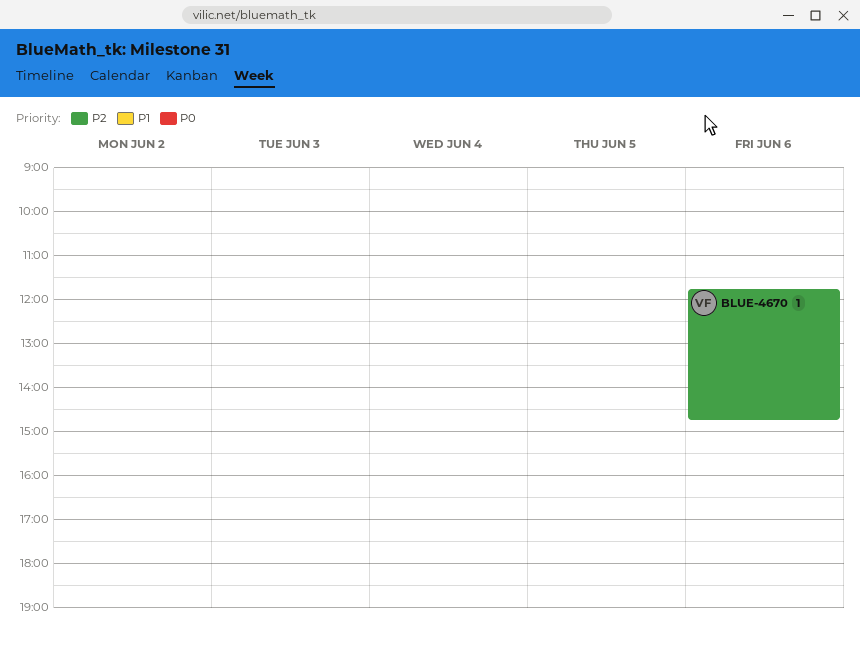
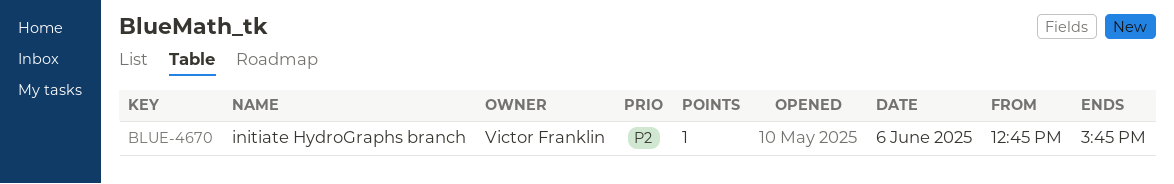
BLUE-4670, begins: 11:45 -> 12:45
BLUE-4670, ends: 14:45 -> 15:45

